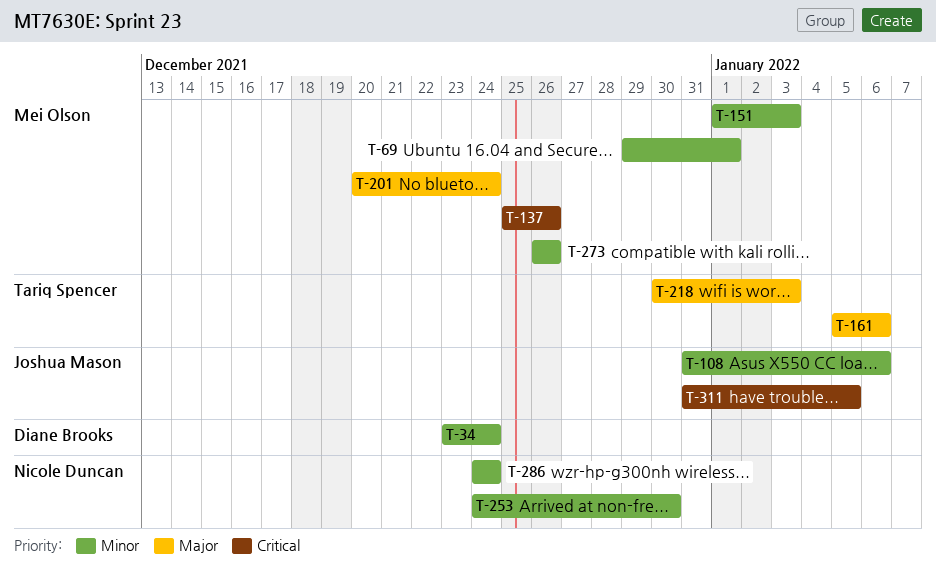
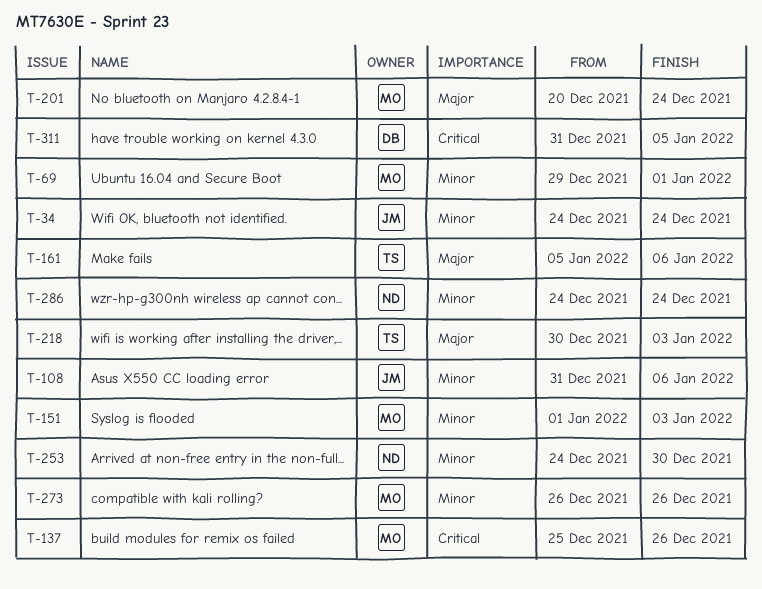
T-34, owner: Diane Brooks -> Joshua Mason
T-34, start: Dec 23 -> Dec 24
T-311, owner: Joshua Mason -> Diane Brooks

